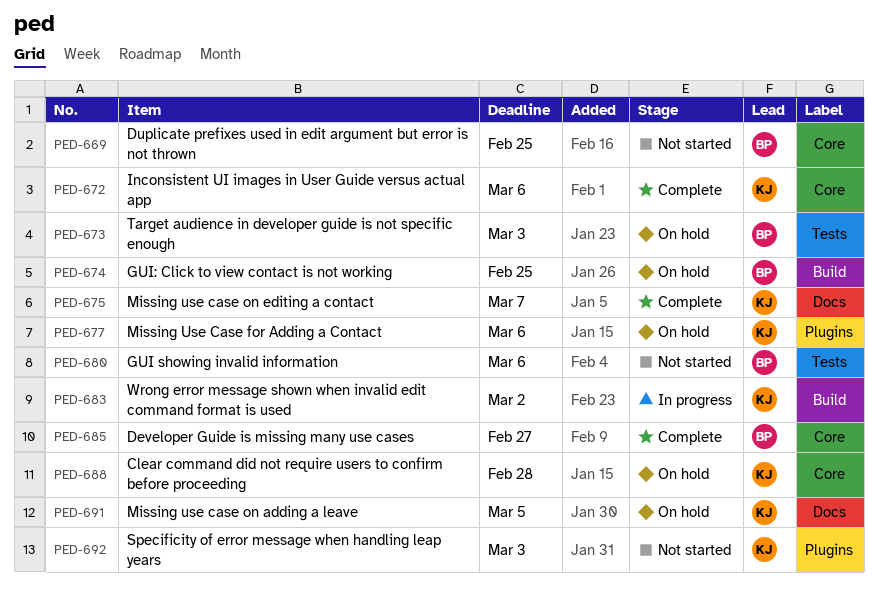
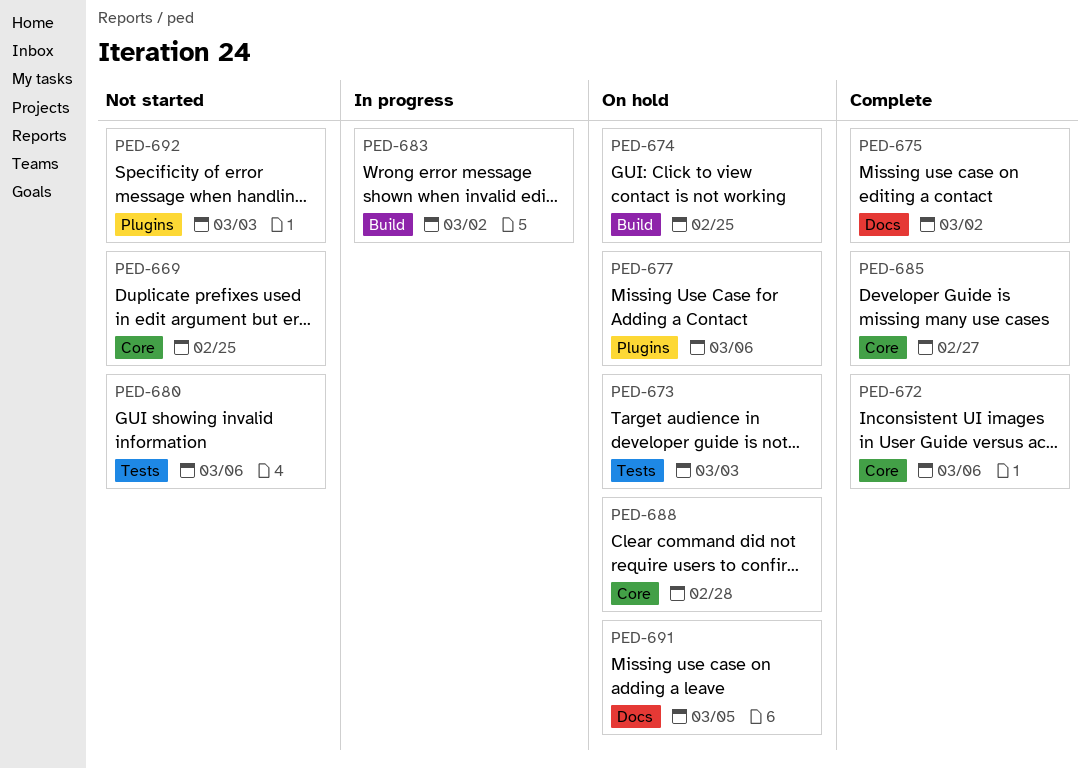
PED-675, due: Mar 7 -> Mar 2

